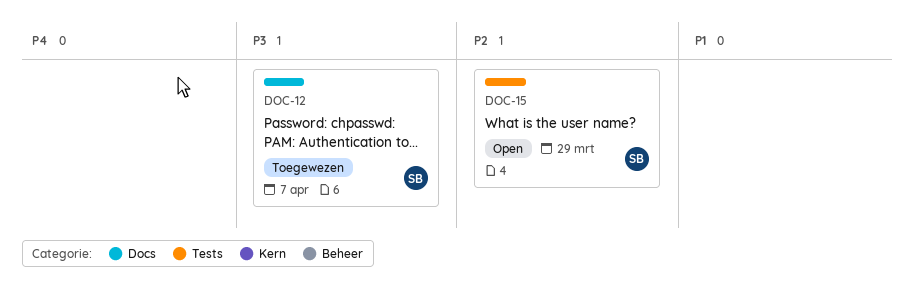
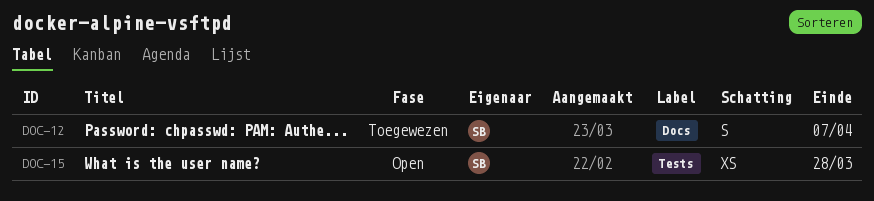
DOC-15, due: Mar 29 -> Mar 28

